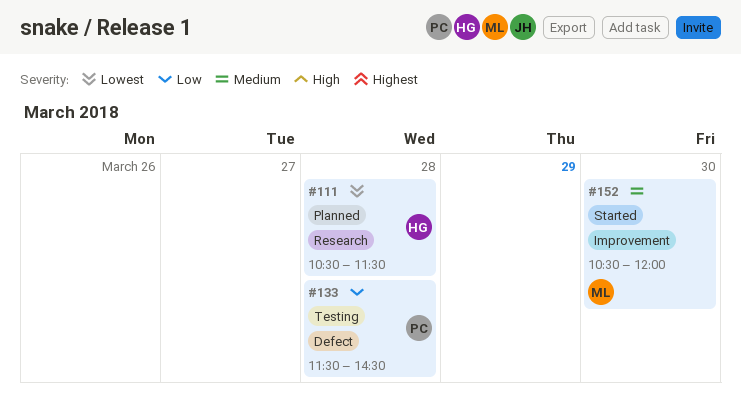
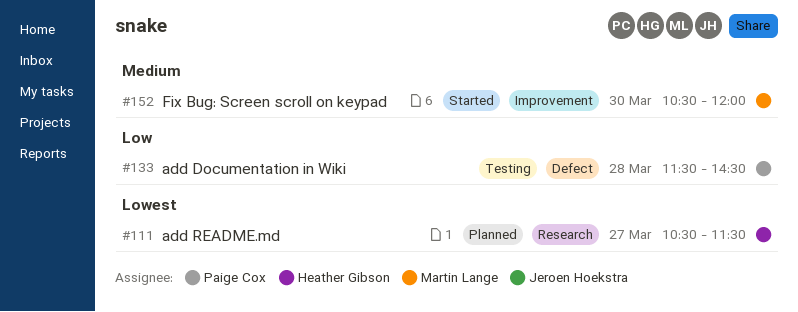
#111, day: Mar 28 -> Mar 27

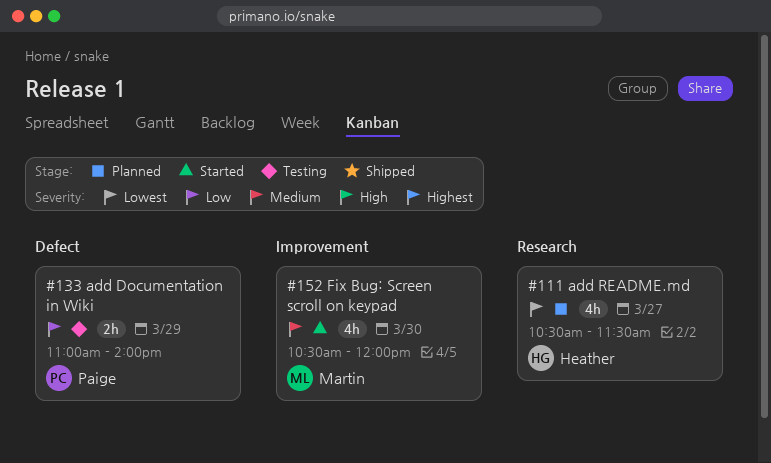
#133, day: Mar 28 -> Mar 29
#133, begins: 11:30 -> 11:00
#133, ends: 14:30 -> 14:00

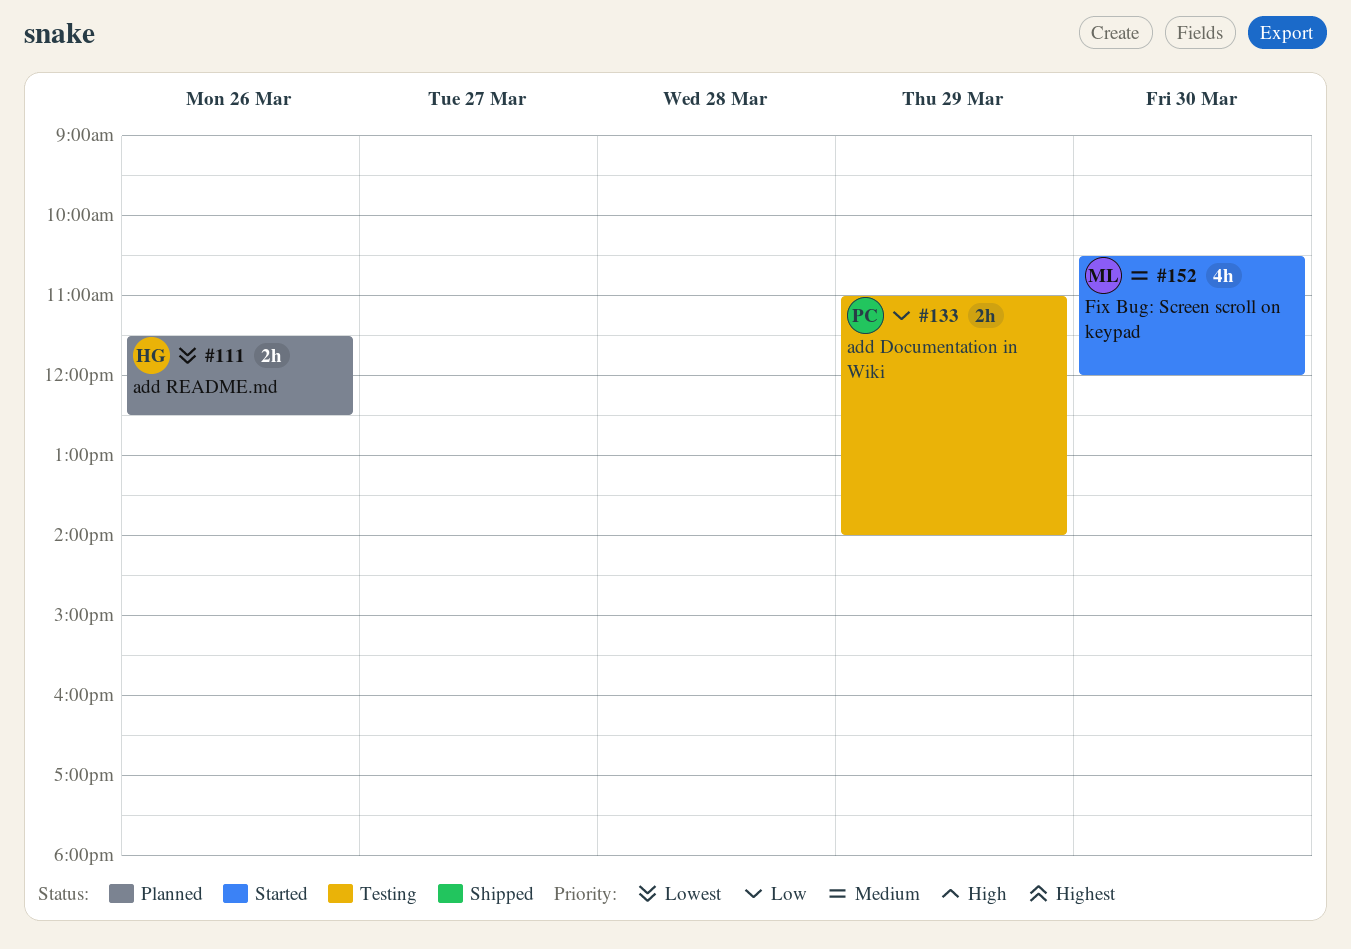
#111, estimate: 4h -> 2h
#111, day: Mar 27 -> Mar 26
#111, begins: 10:30 -> 11:30
#111, ends: 11:30 -> 12:30

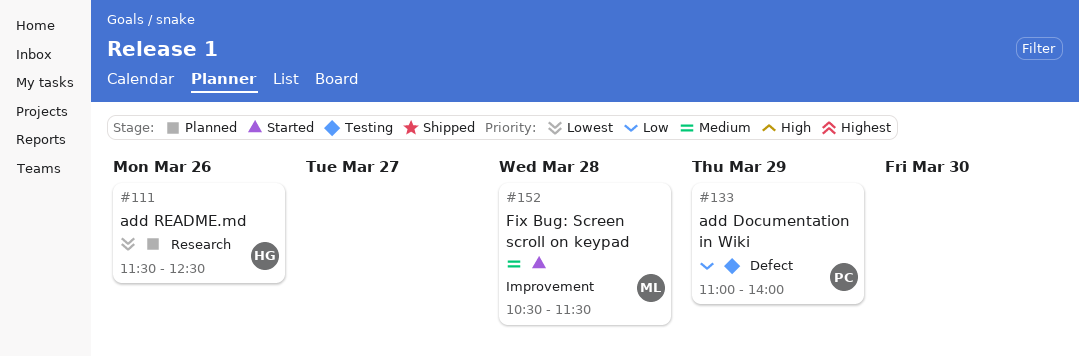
#152, day: Mar 30 -> Mar 28
#152, ends: 12:00 -> 11:30

